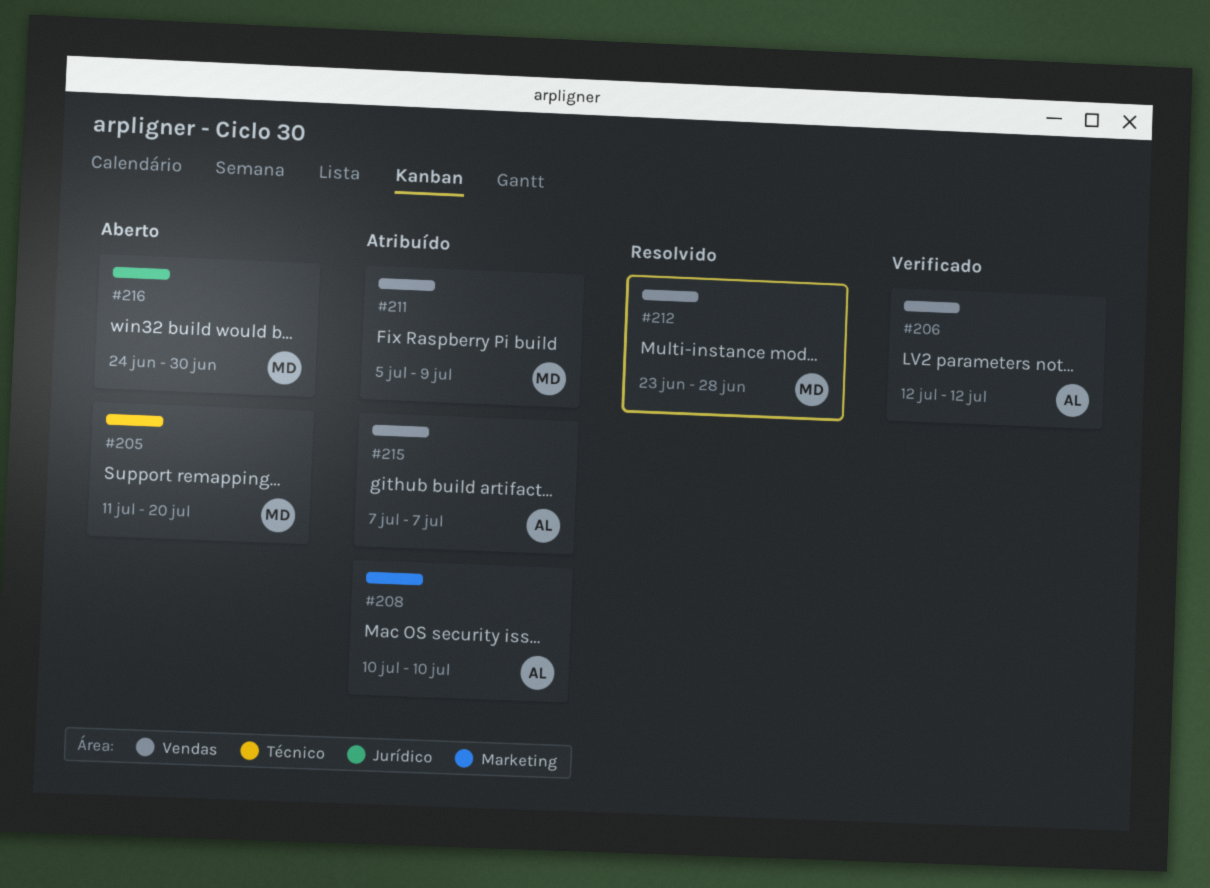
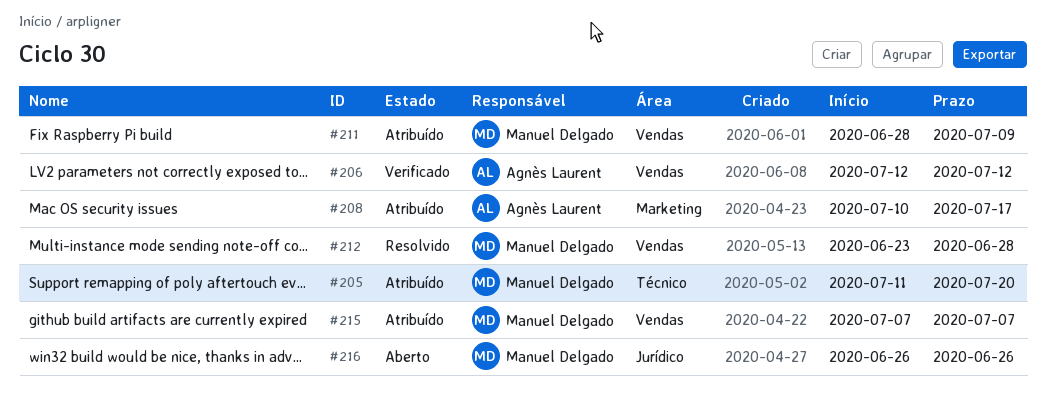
#205, status: Aberto -> Atribuído
#208, due: Jul 10 -> Jul 17
#211, start: Jul 5 -> Jun 28
#215, owner: Agnès Laurent -> Manuel Delgado
#216, start: Jun 24 -> Jun 26
#216, due: Jun 30 -> Jun 26

